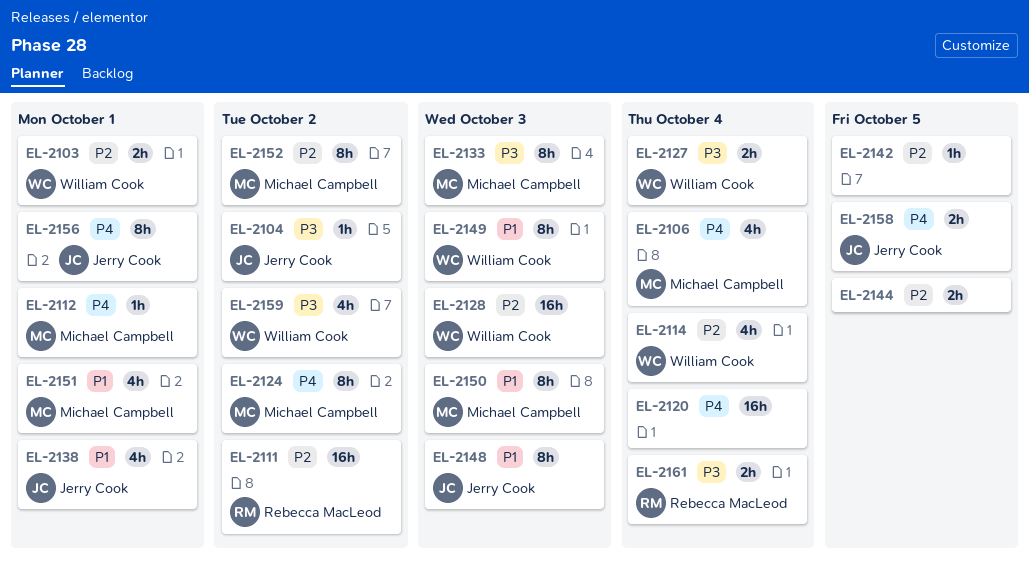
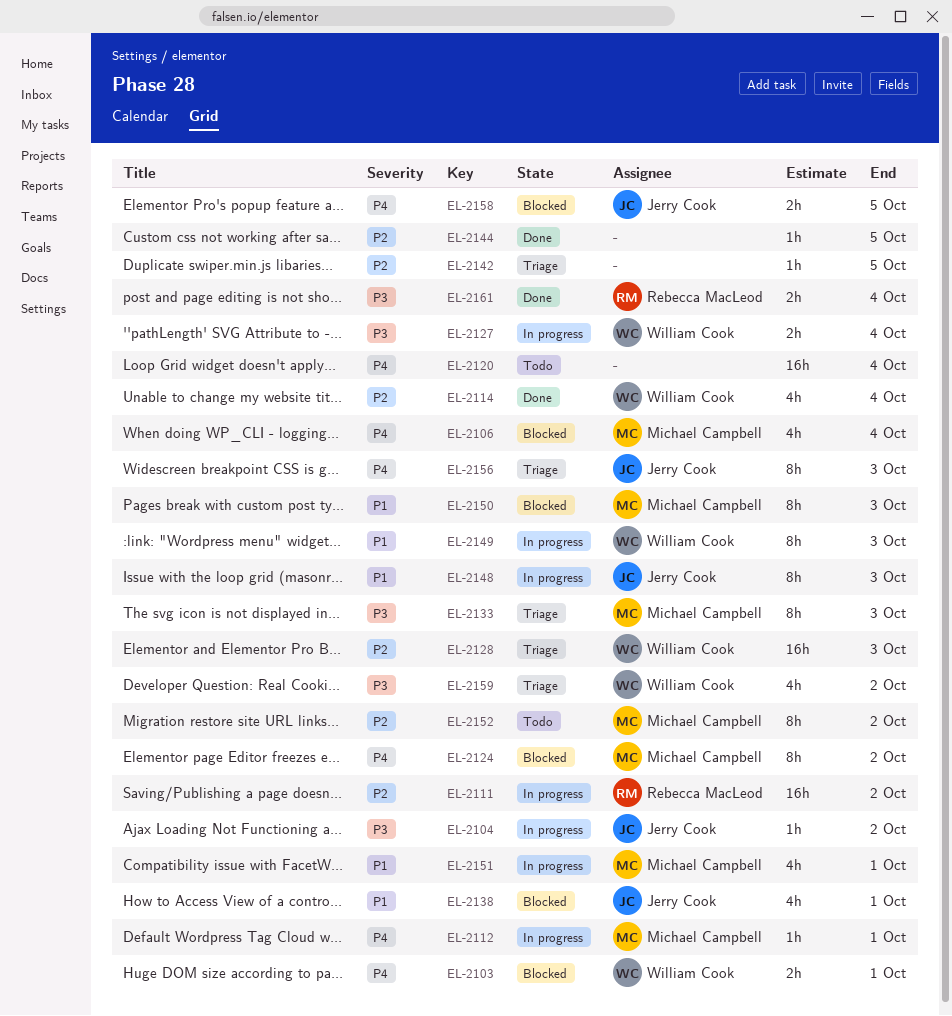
EL-2103, priority: P2 -> P4
EL-2144, estimate: 2h -> 1h
EL-2156, due: Oct 1 -> Oct 3

